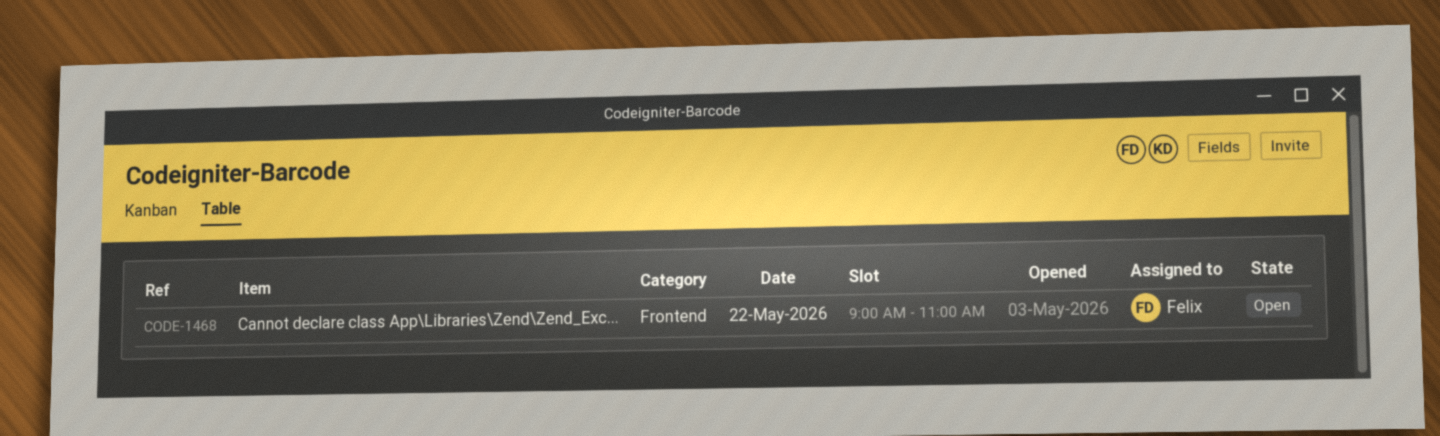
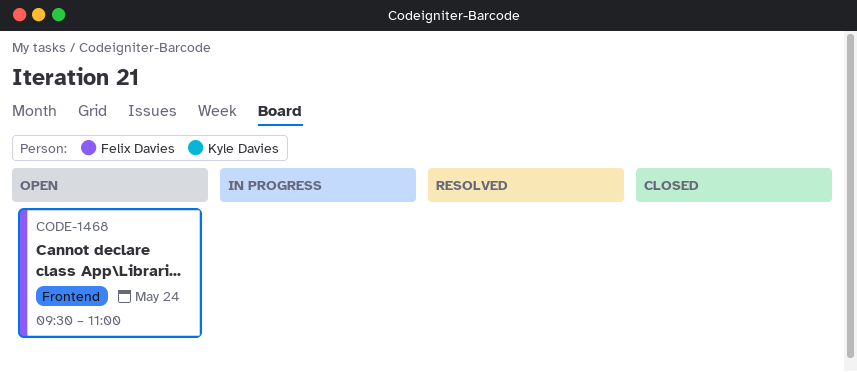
CODE-1468, day: May 22 -> May 24
CODE-1468, begins: 09:00 -> 09:30

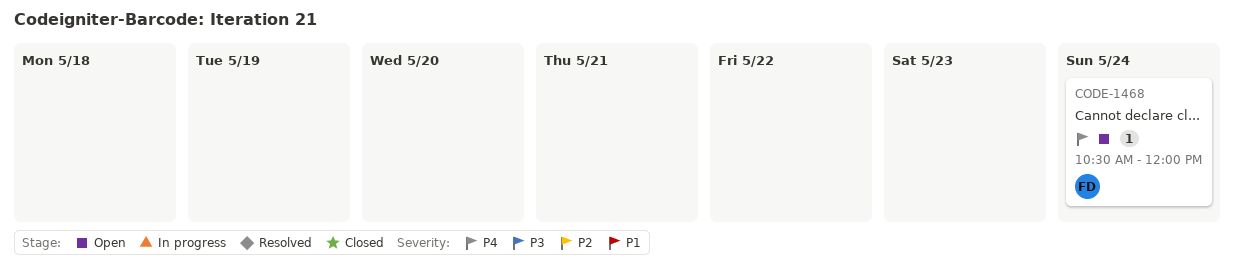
CODE-1468, begins: 09:30 -> 10:30
CODE-1468, ends: 11:00 -> 12:00

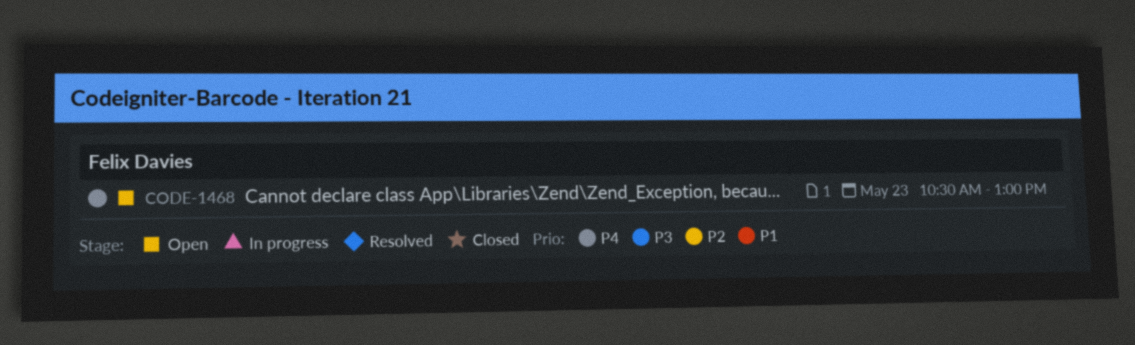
CODE-1468, day: May 24 -> May 23
CODE-1468, ends: 12:00 -> 13:00

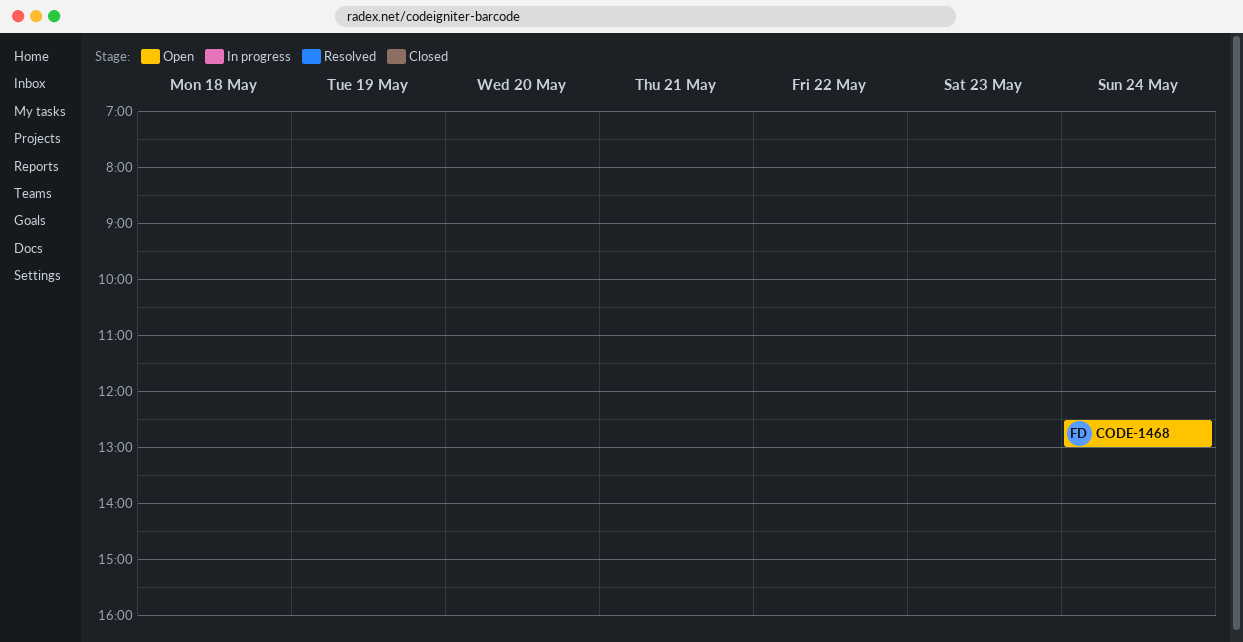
CODE-1468, day: May 23 -> May 24
CODE-1468, begins: 10:30 -> 12:30

